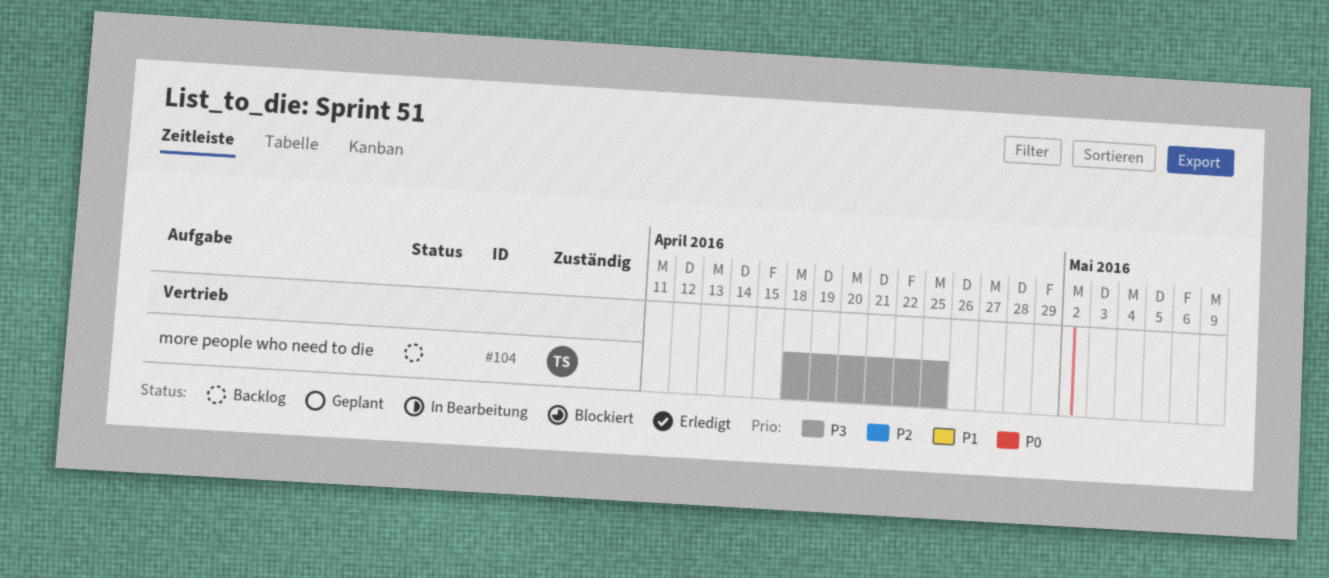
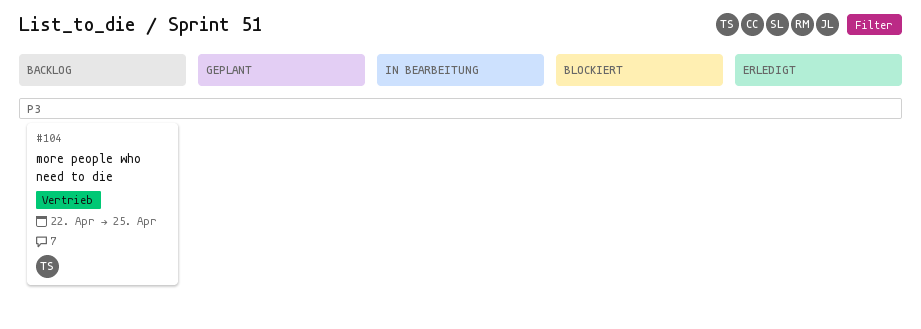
#104, start: Apr 18 -> Apr 22

